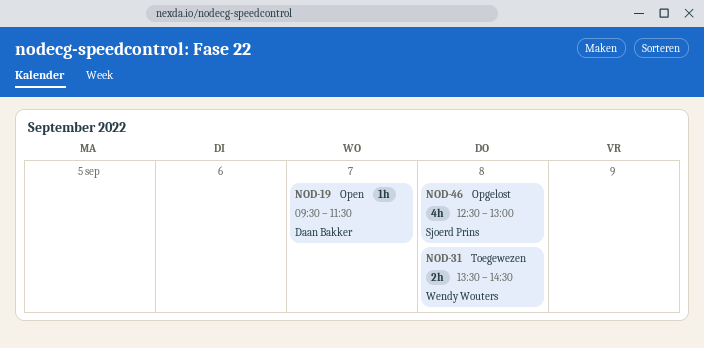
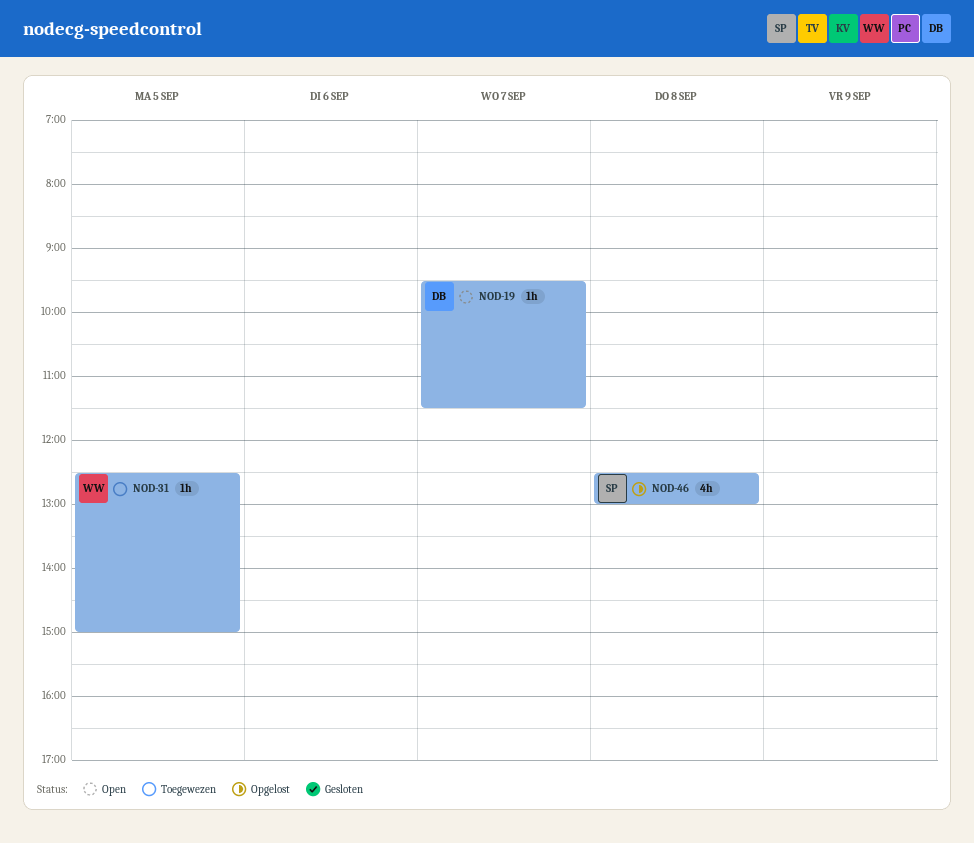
NOD-31, estimate: 2h -> 1h
NOD-31, day: Sep 8 -> Sep 5
NOD-31, begins: 13:30 -> 12:30
NOD-31, ends: 14:30 -> 15:00

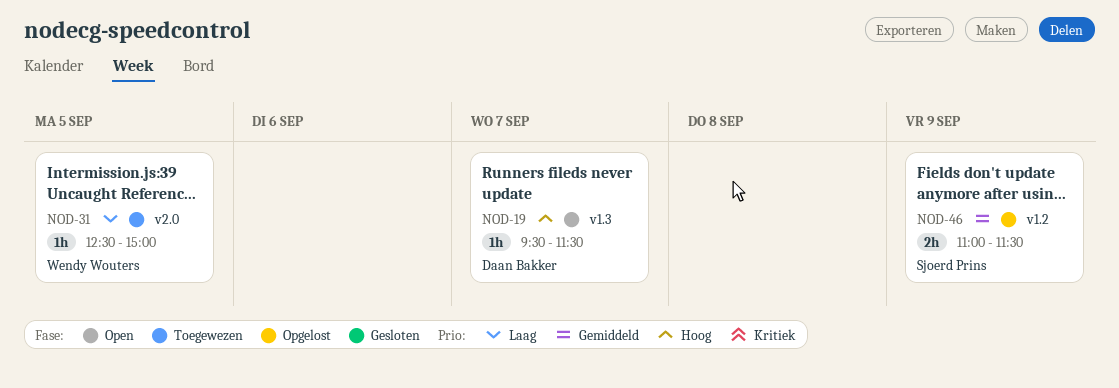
NOD-46, estimate: 4h -> 2h
NOD-46, day: Sep 8 -> Sep 9
NOD-46, begins: 12:30 -> 11:00
NOD-46, ends: 13:00 -> 11:30

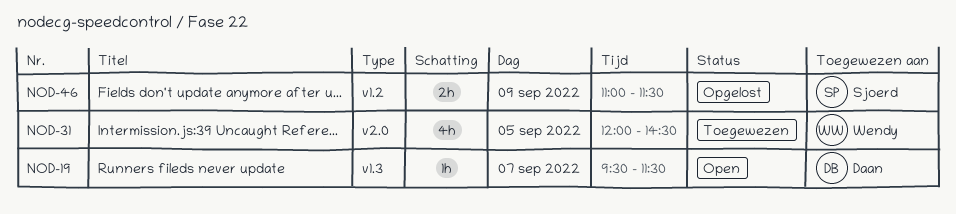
NOD-31, estimate: 1h -> 4h
NOD-31, begins: 12:30 -> 12:00
NOD-31, ends: 15:00 -> 14:30

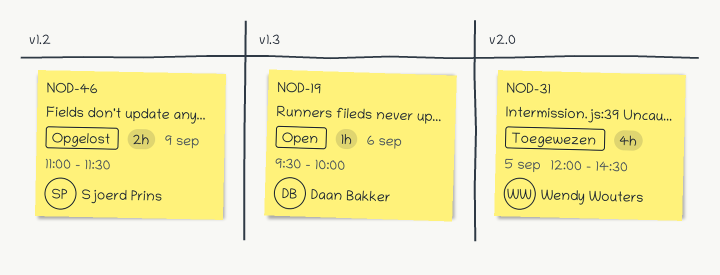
NOD-19, day: Sep 7 -> Sep 6
NOD-19, ends: 11:30 -> 10:00

